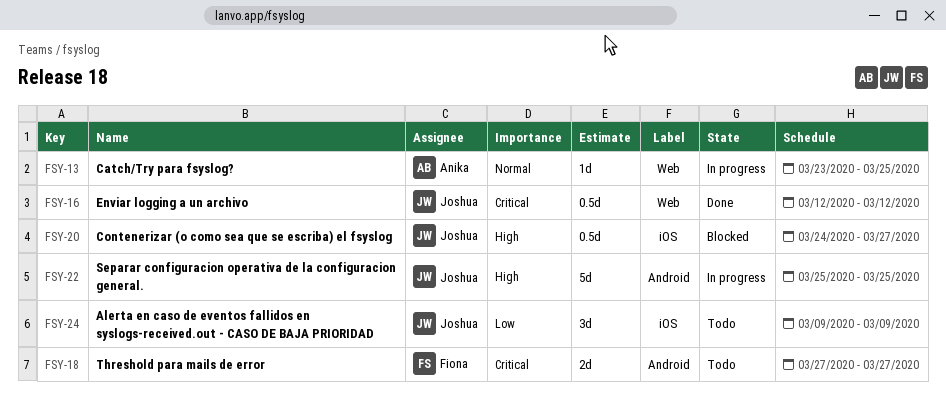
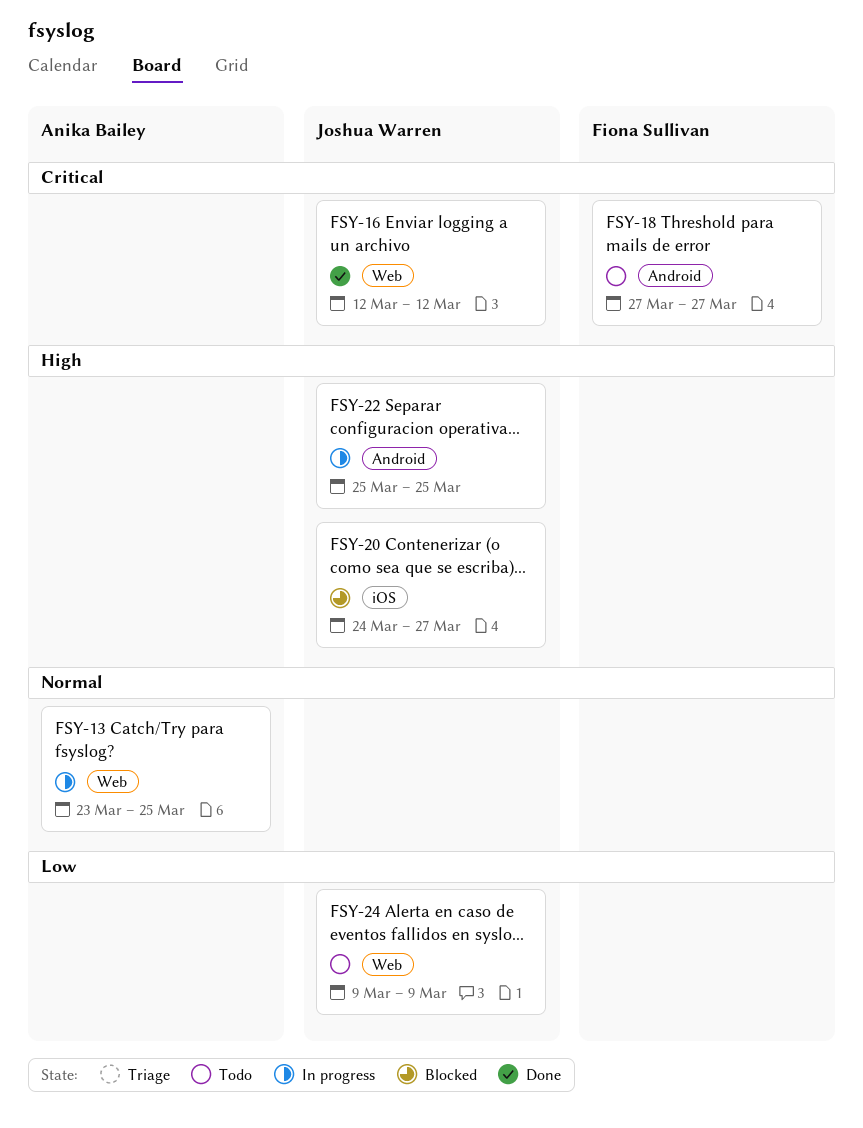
FSY-24, label: iOS -> Web

